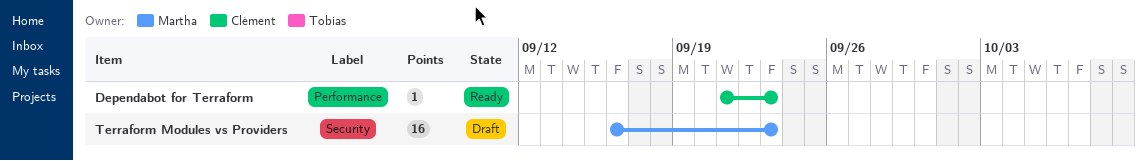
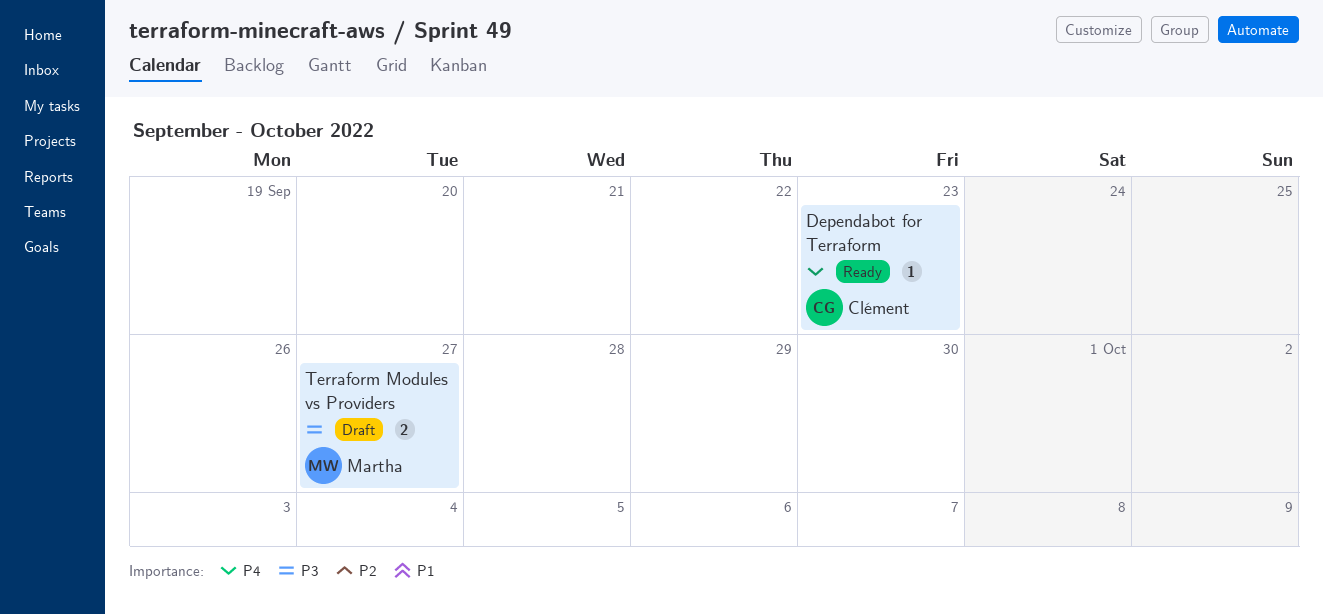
Terraform Modules vs Providers, estimate: 16 -> 2
Terraform Modules vs Providers, due: Sep 23 -> Sep 27

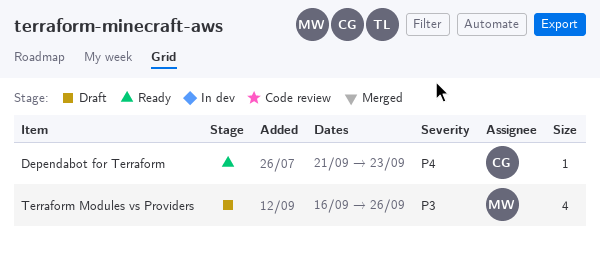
Terraform Modules vs Providers, estimate: 2 -> 4
Terraform Modules vs Providers, due: Sep 27 -> Sep 26

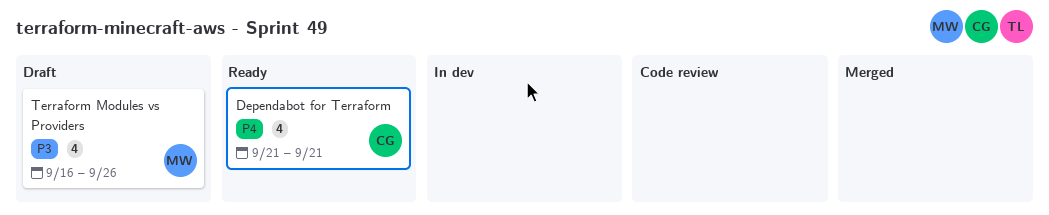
Dependabot for Terraform, estimate: 1 -> 4
Dependabot for Terraform, due: Sep 23 -> Sep 21

